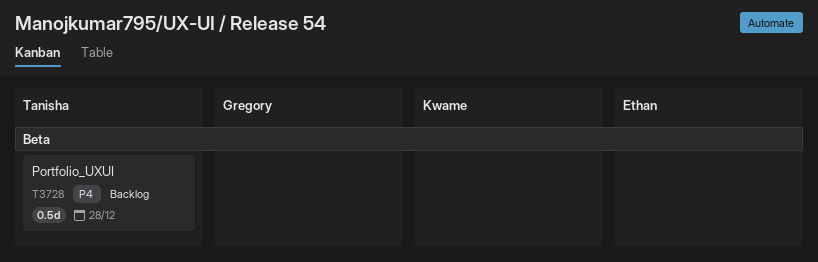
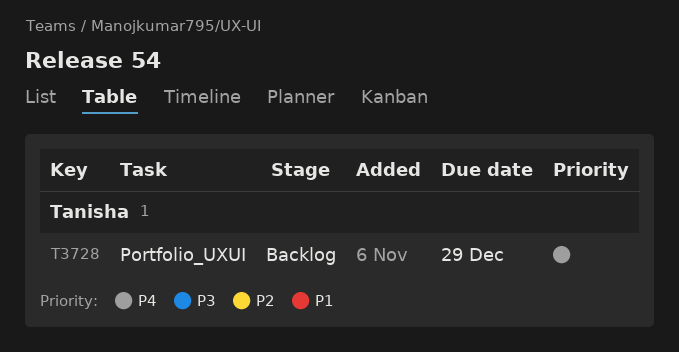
T3728, due: Dec 28 -> Dec 29

